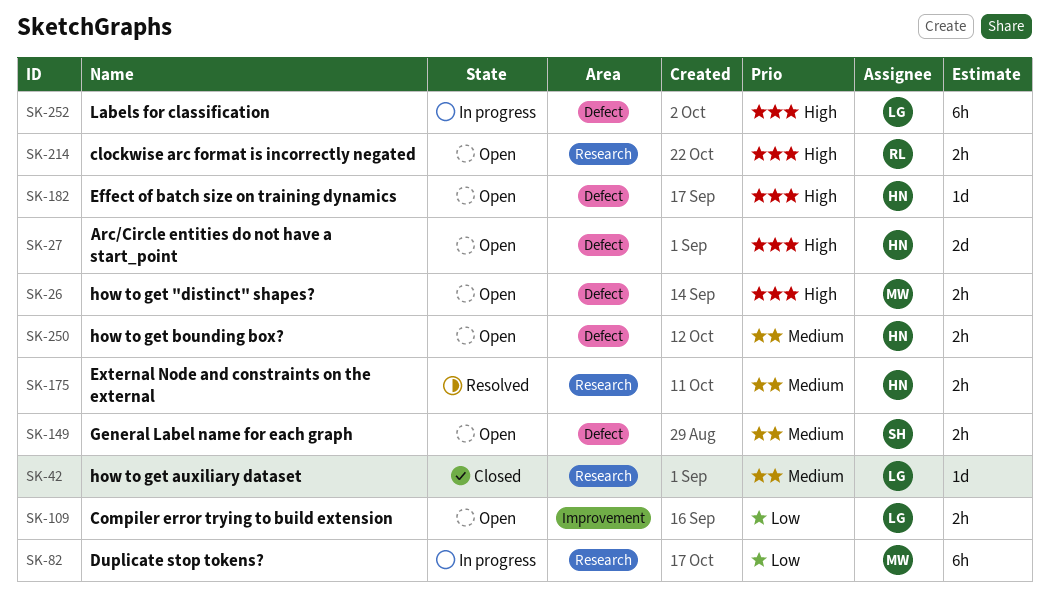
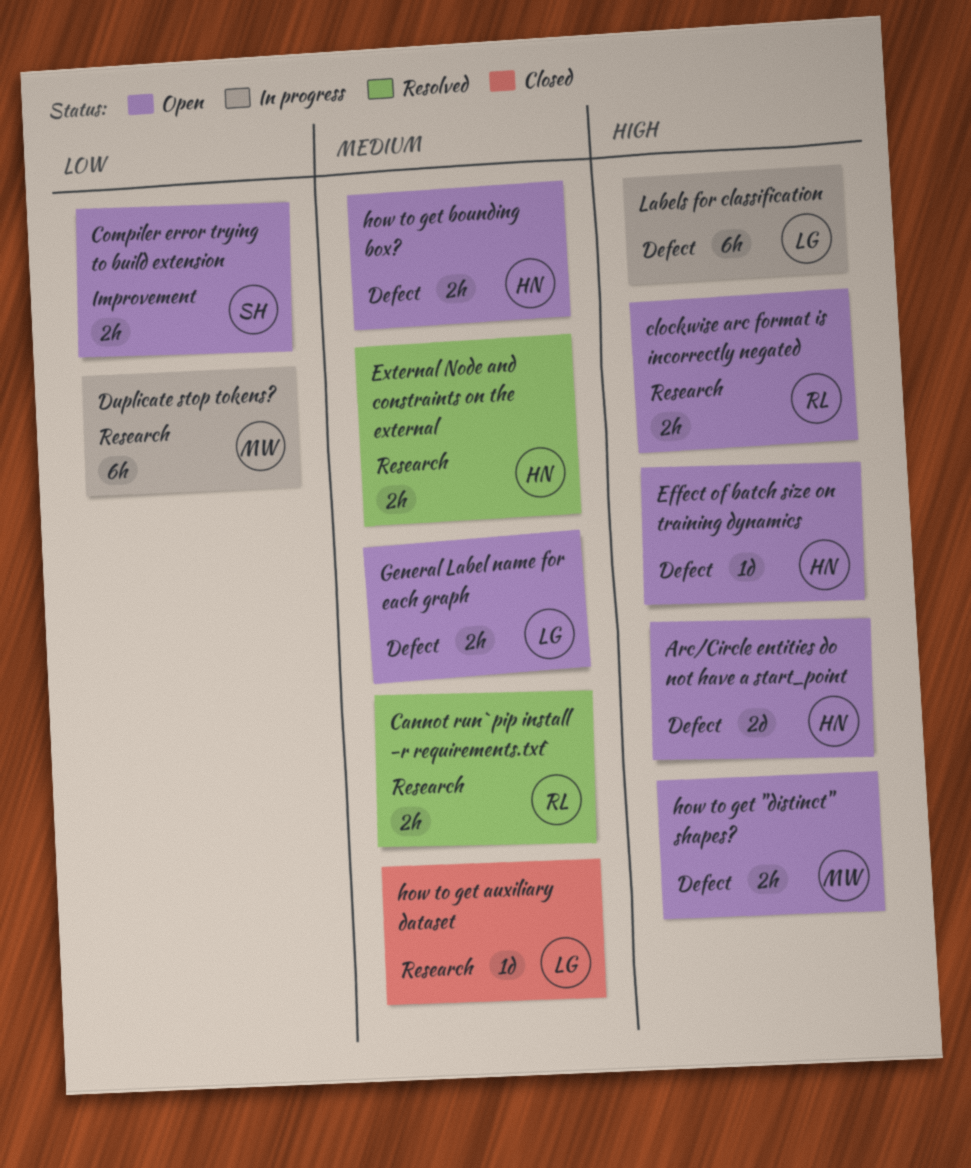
Cannot run `pip install -r requirements.txt`: none -> present
Compiler error trying to build extension, owner: LG -> SH
General Label name for each graph, owner: SH -> LG

